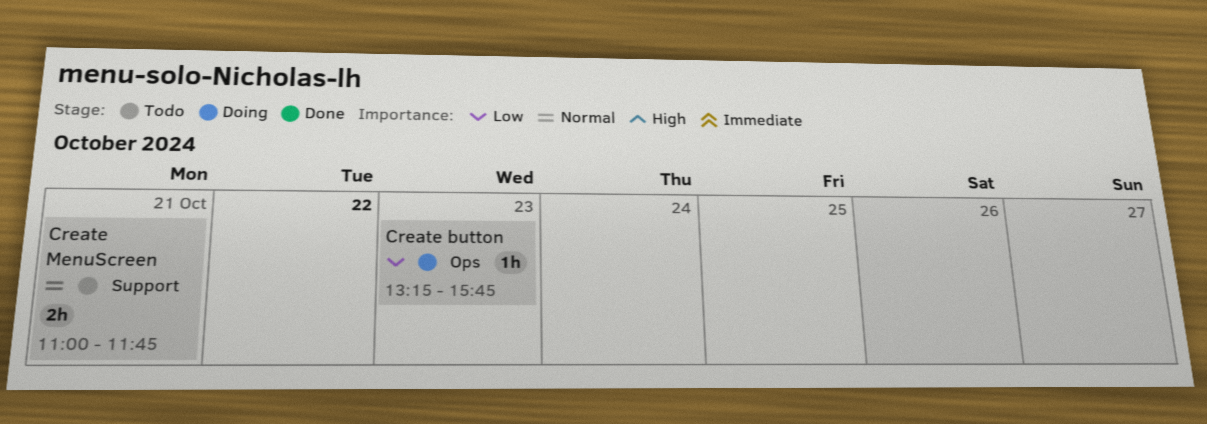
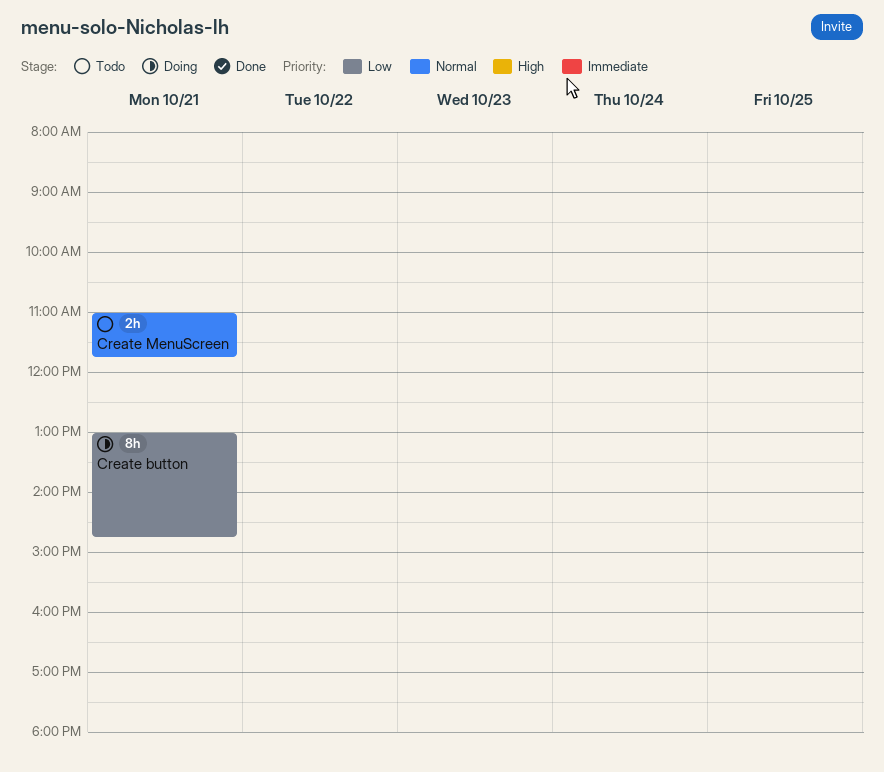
Create button, estimate: 1h -> 8h
Create button, day: Oct 23 -> Oct 21
Create button, begins: 13:15 -> 13:00
Create button, ends: 15:45 -> 14:45

